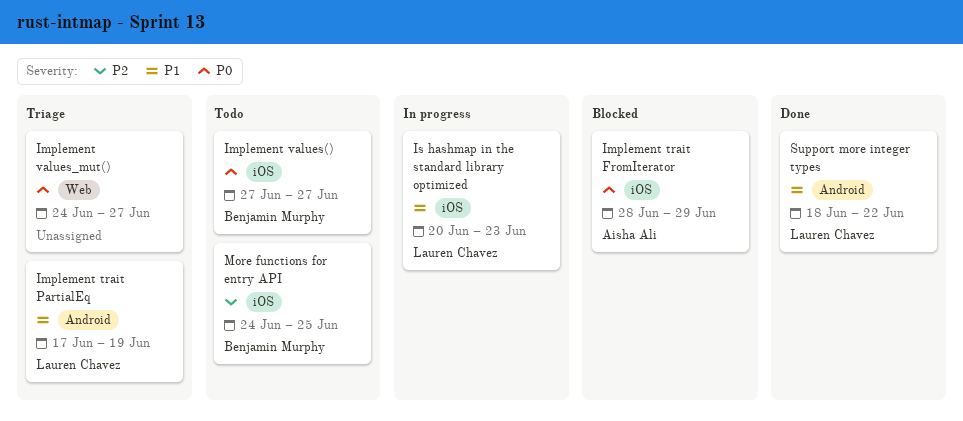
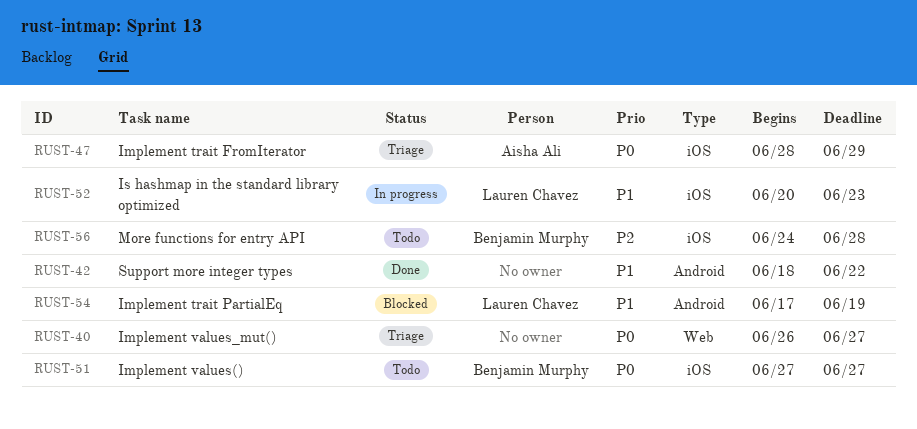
Implement trait FromIterator, status: Blocked -> Triage
Implement trait PartialEq, status: Triage -> Blocked
Implement values_mut(), start: Jun 24 -> Jun 26
More functions for entry API, due: Jun 25 -> Jun 28
Support more integer types, owner: Lauren Chavez -> none

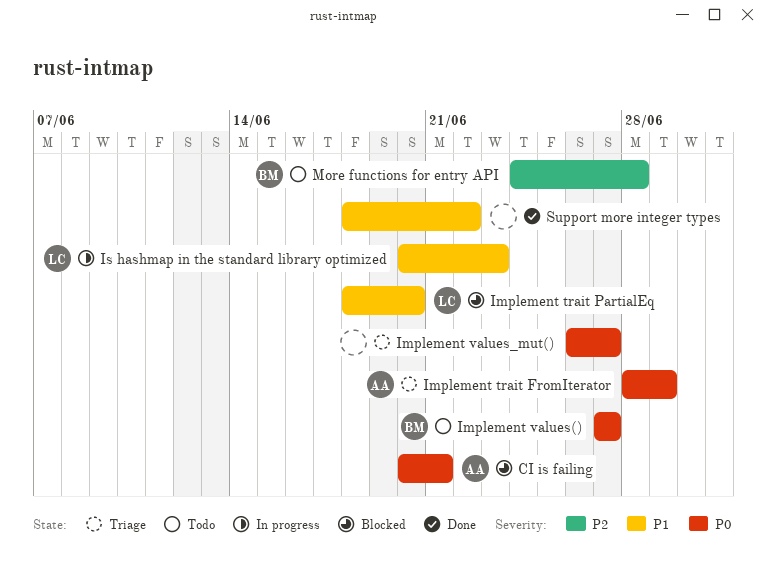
CI is failing: none -> present
Implement trait PartialEq, start: Jun 17 -> Jun 18
Implement trait PartialEq, due: Jun 19 -> Jun 20

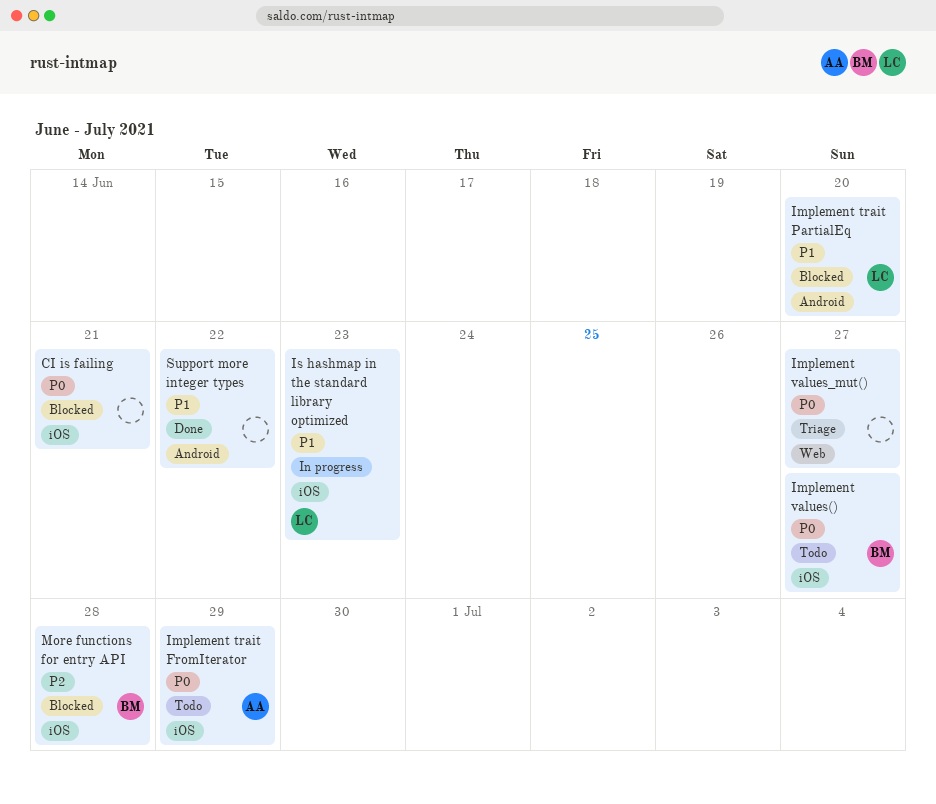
CI is failing, owner: AA -> none
Implement trait FromIterator, status: Triage -> Todo
More functions for entry API, status: Todo -> Blocked

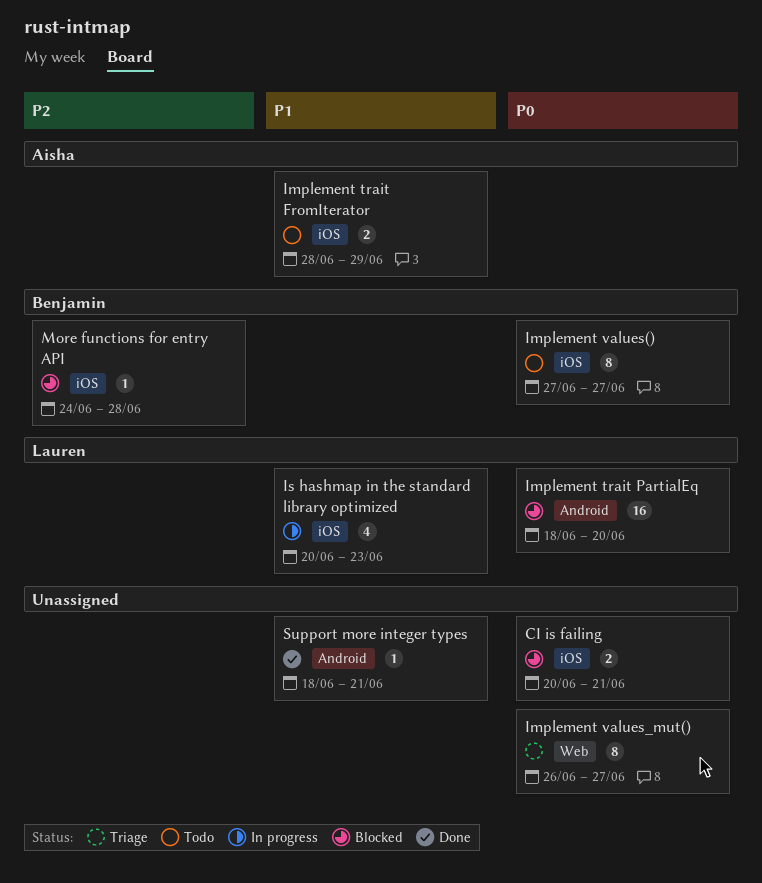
Implement trait FromIterator, priority: P0 -> P1
Implement trait PartialEq, priority: P1 -> P0
Support more integer types, due: Jun 22 -> Jun 21

